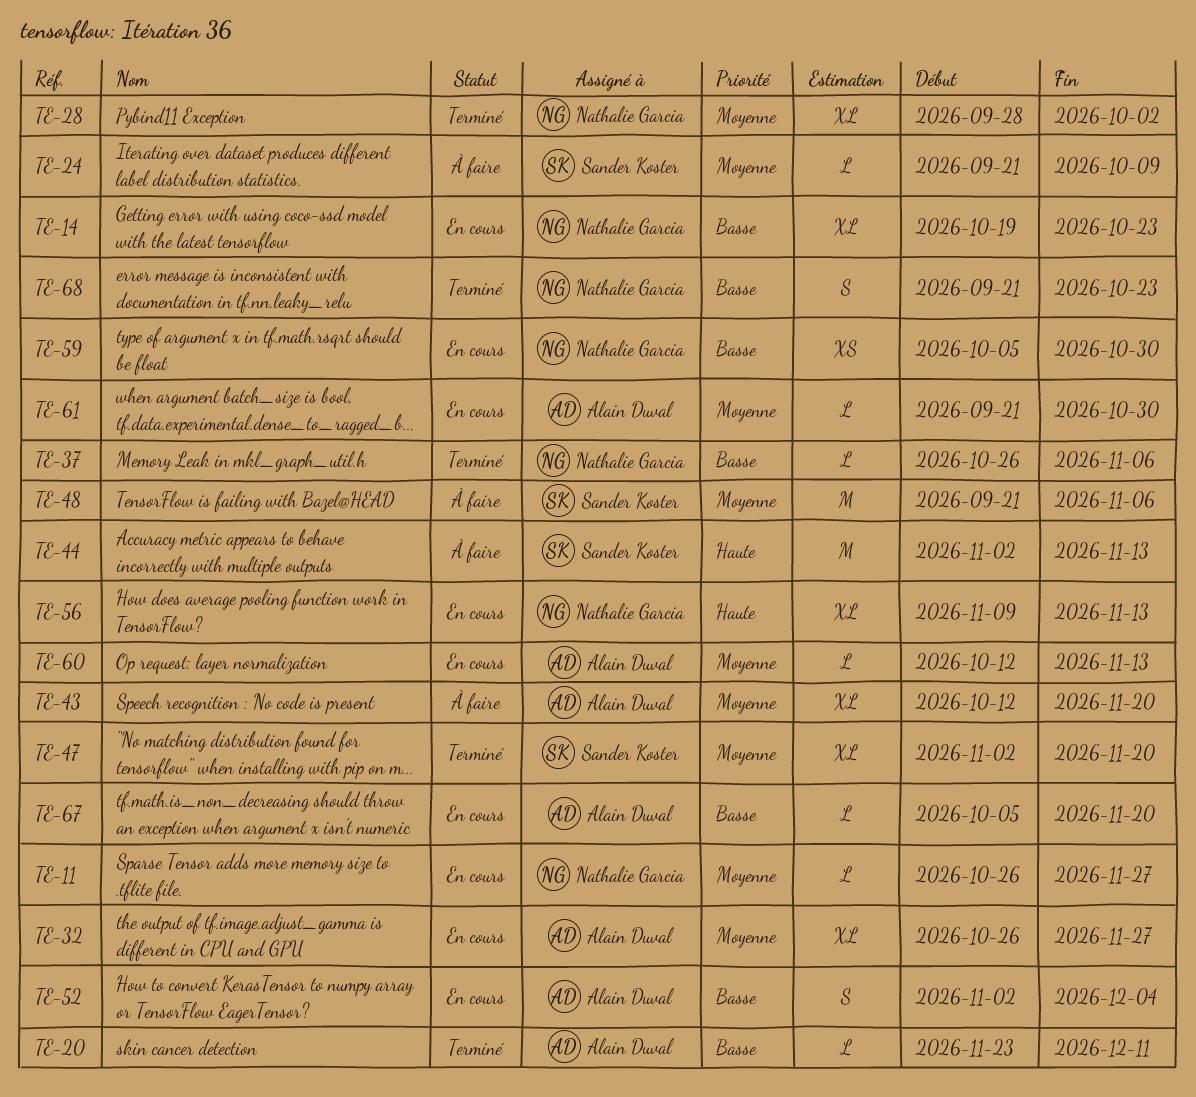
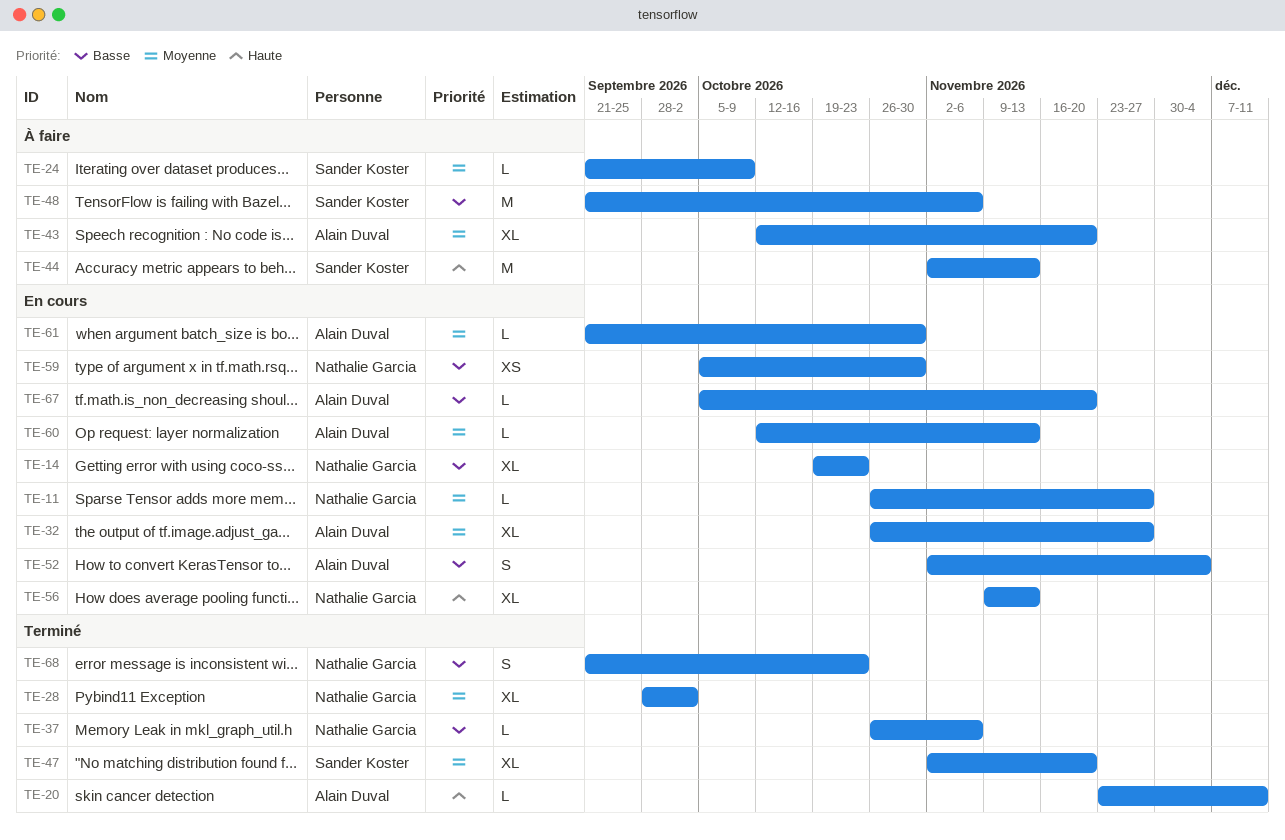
TE-20, priority: Basse -> Haute
TE-48, priority: Moyenne -> Basse

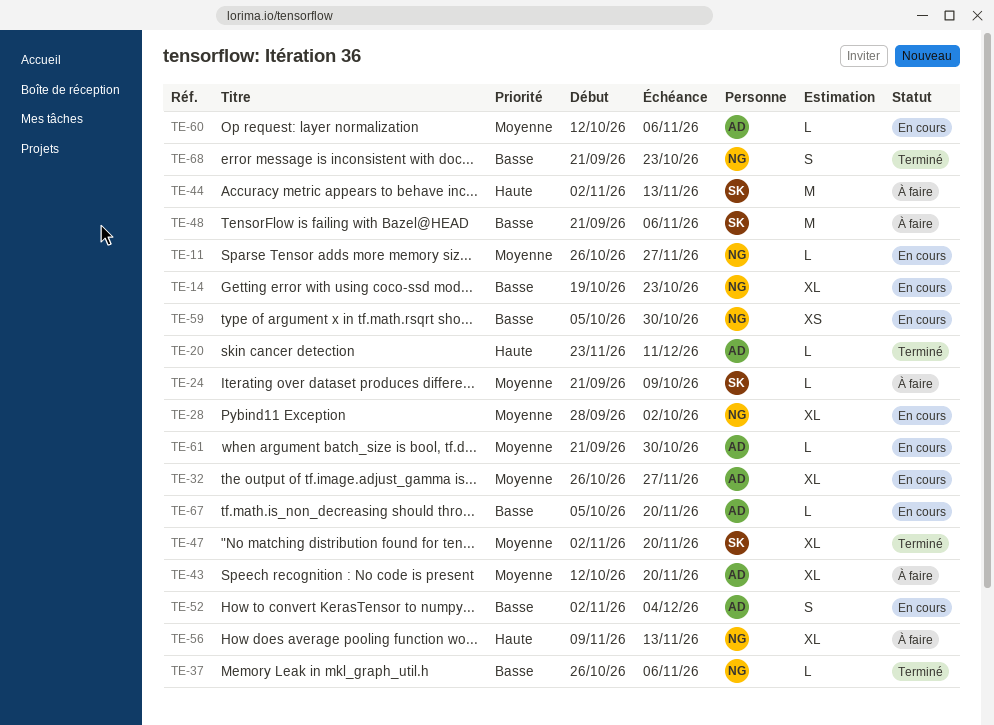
TE-28, status: Terminé -> En cours
TE-56, status: En cours -> À faire
TE-60, due: Nov 13 -> Nov 6

